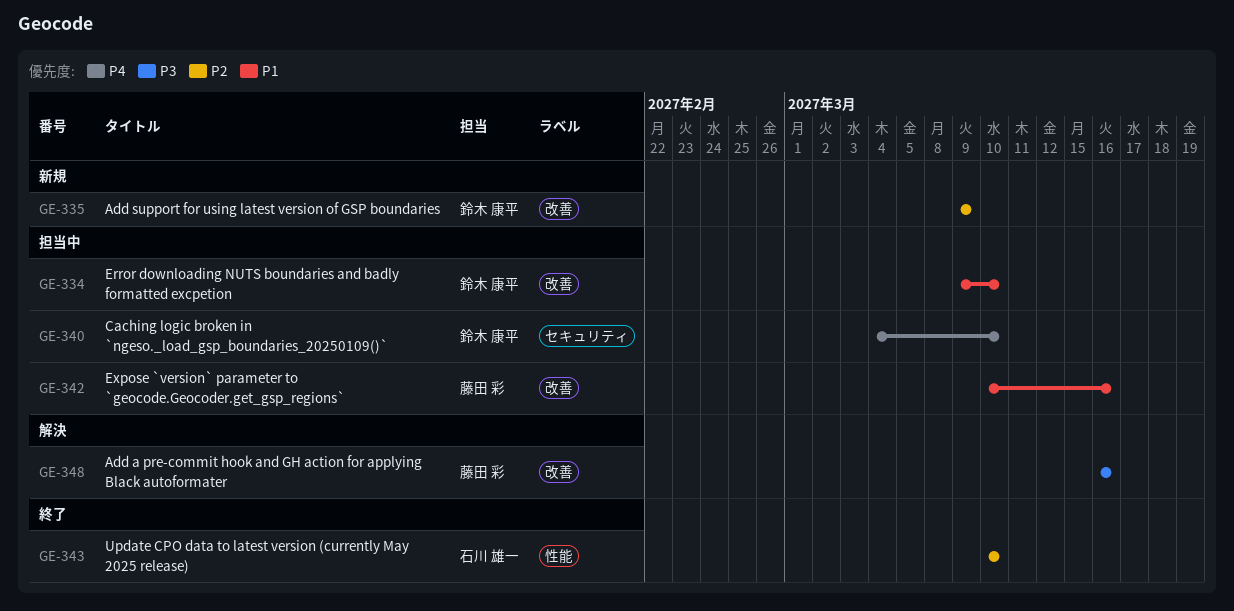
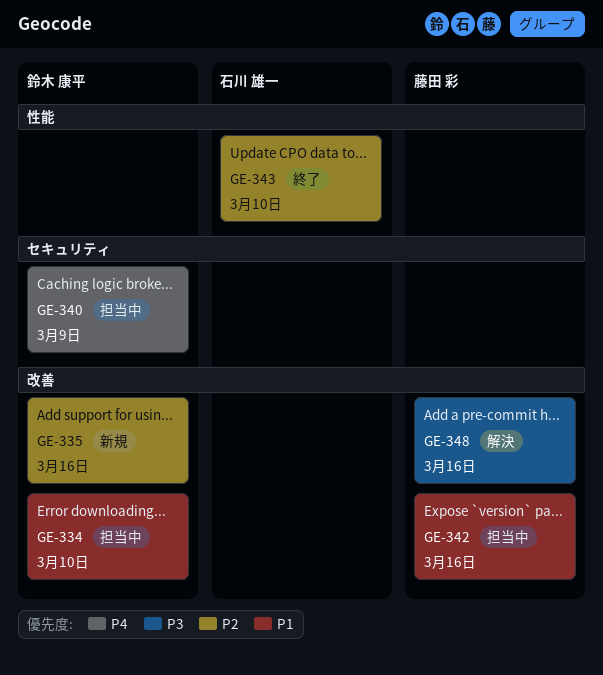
GE-335, due: Mar 9 -> Mar 16
GE-340, due: Mar 10 -> Mar 9

